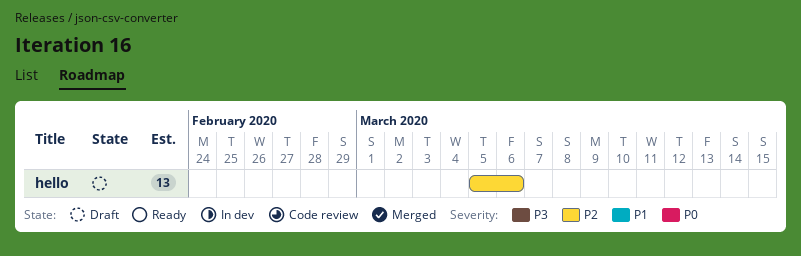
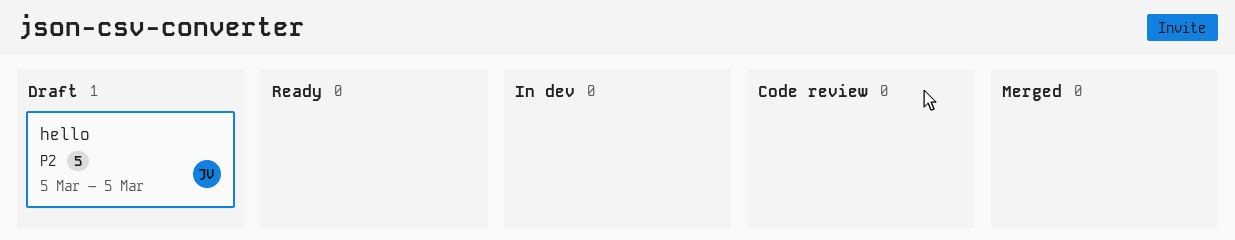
hello, estimate: 13 -> 5
hello, due: Mar 6 -> Mar 5

